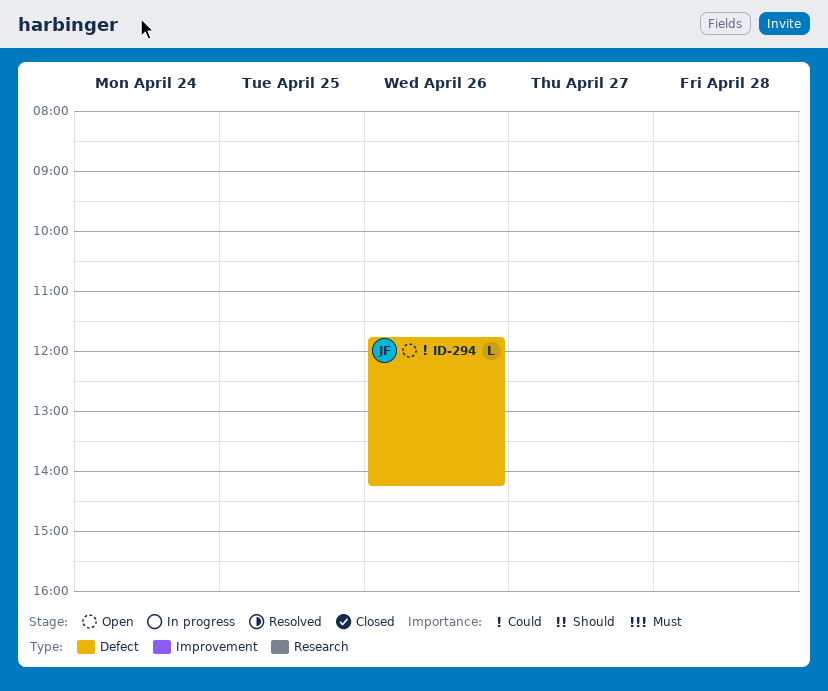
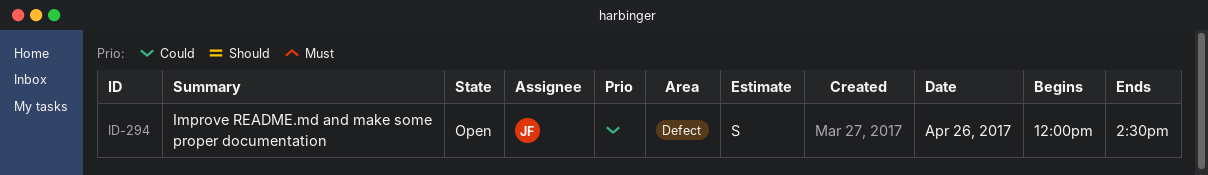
ID-294, estimate: L -> S
ID-294, begins: 11:45 -> 12:00
ID-294, ends: 14:15 -> 14:30

